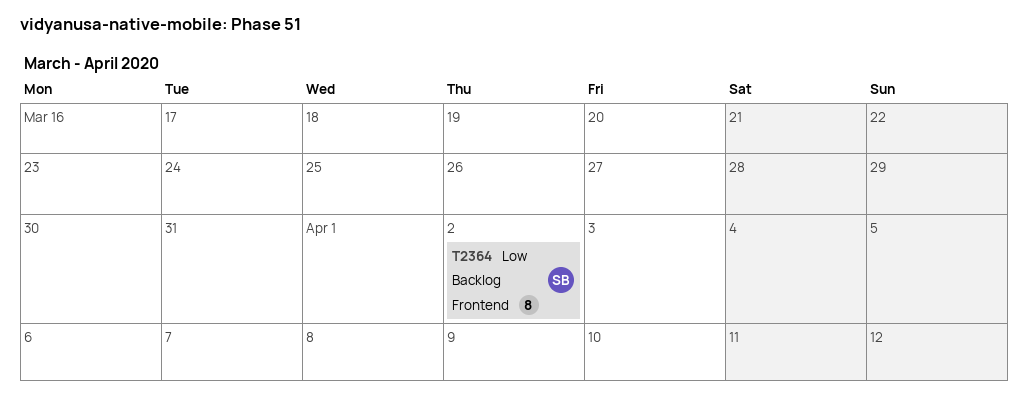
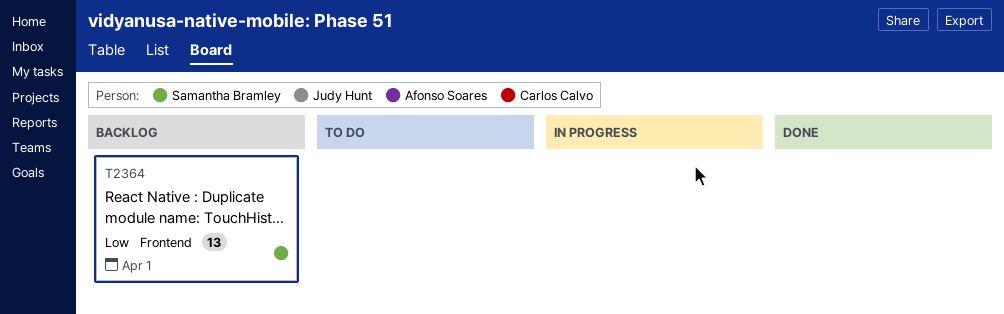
T2364, estimate: 8 -> 13
T2364, due: Apr 2 -> Apr 1

